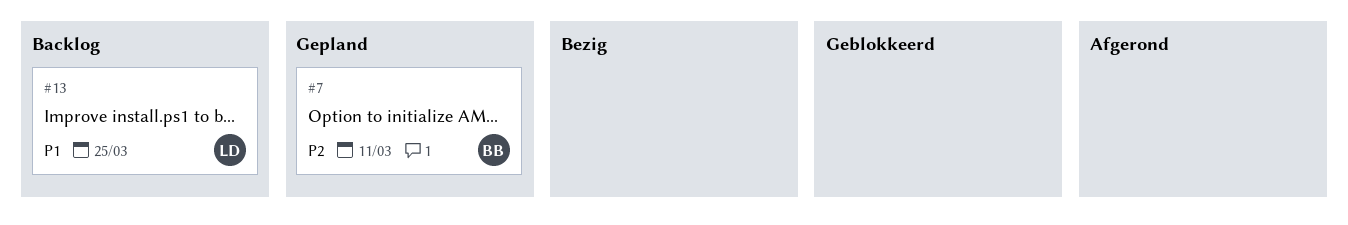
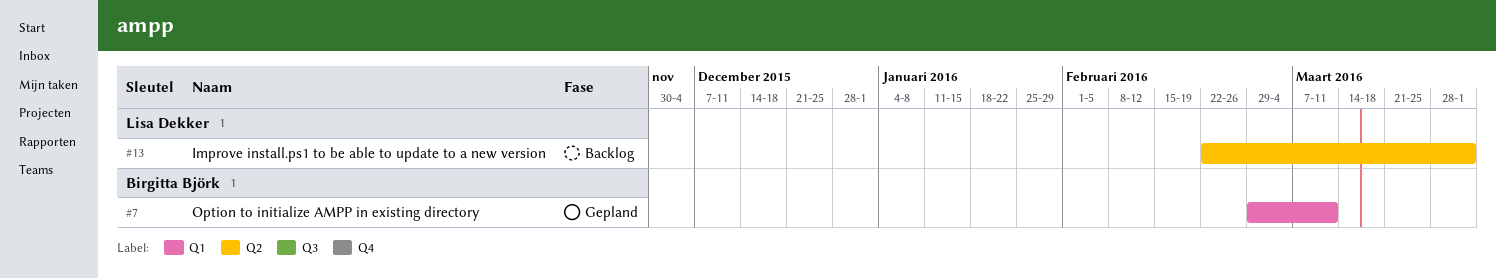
#13, due: Mar 25 -> Apr 1

